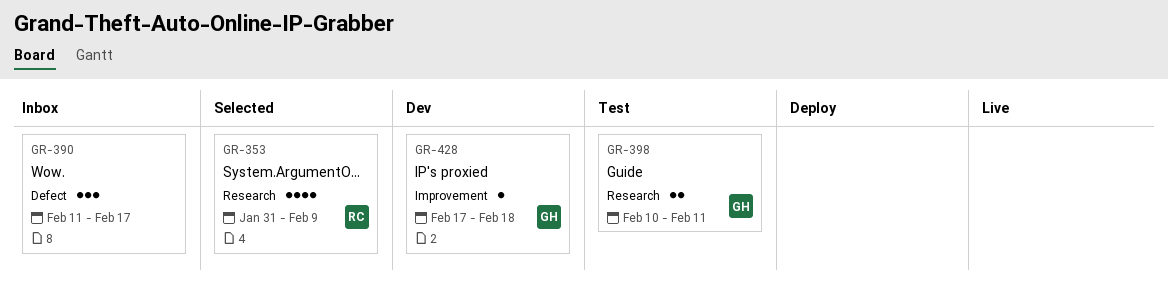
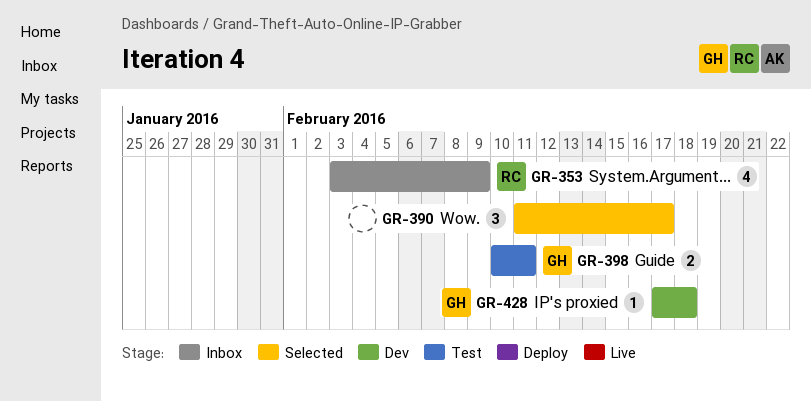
GR-353, status: Selected -> Inbox
GR-353, start: Jan 31 -> Feb 3
GR-390, status: Inbox -> Selected

